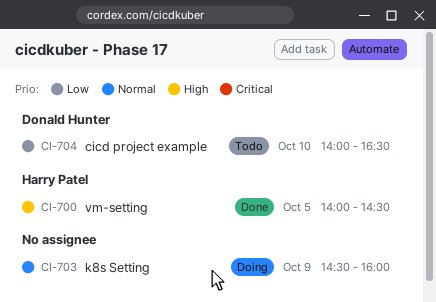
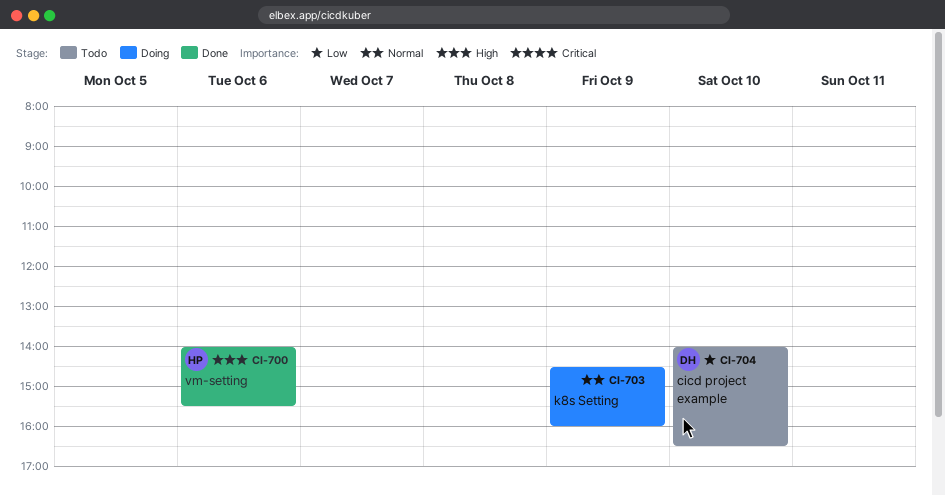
CI-700, day: Oct 5 -> Oct 6
CI-700, ends: 14:30 -> 15:30

